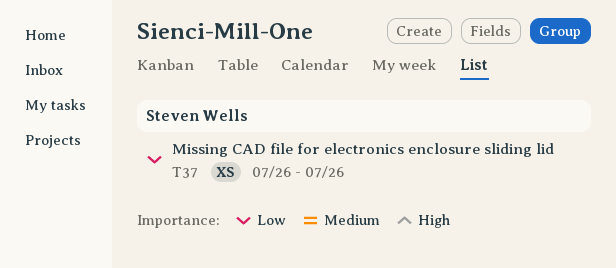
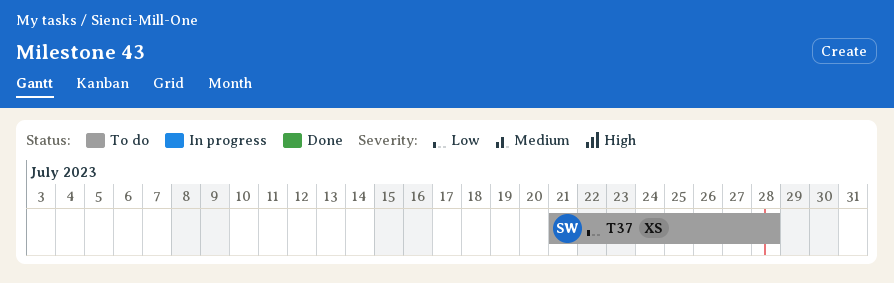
T37, start: Jul 26 -> Jul 21
T37, due: Jul 26 -> Jul 28

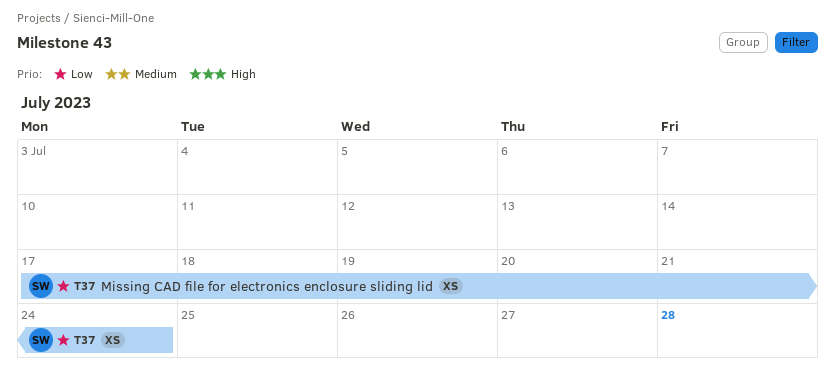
T37, start: Jul 21 -> Jul 17
T37, due: Jul 28 -> Jul 24

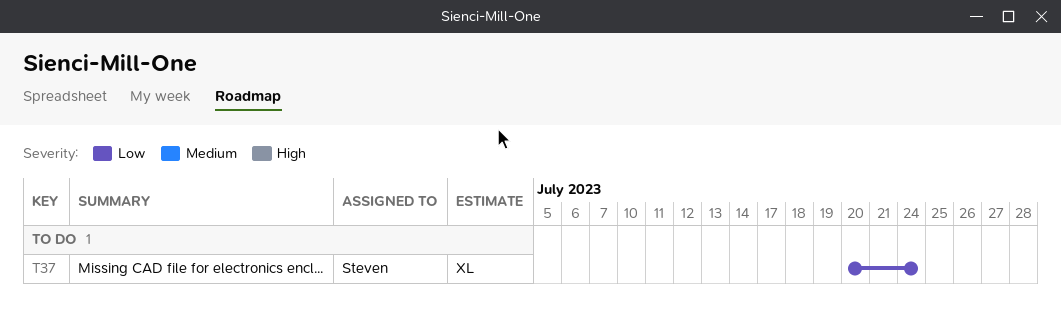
T37, estimate: XS -> XL
T37, start: Jul 17 -> Jul 20

